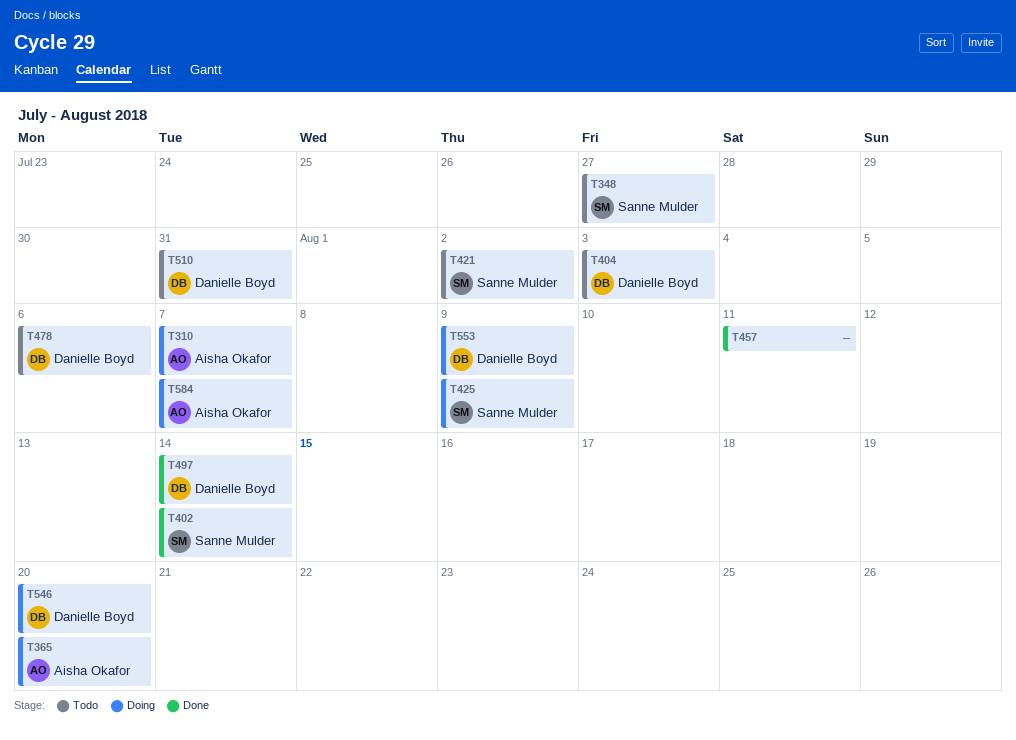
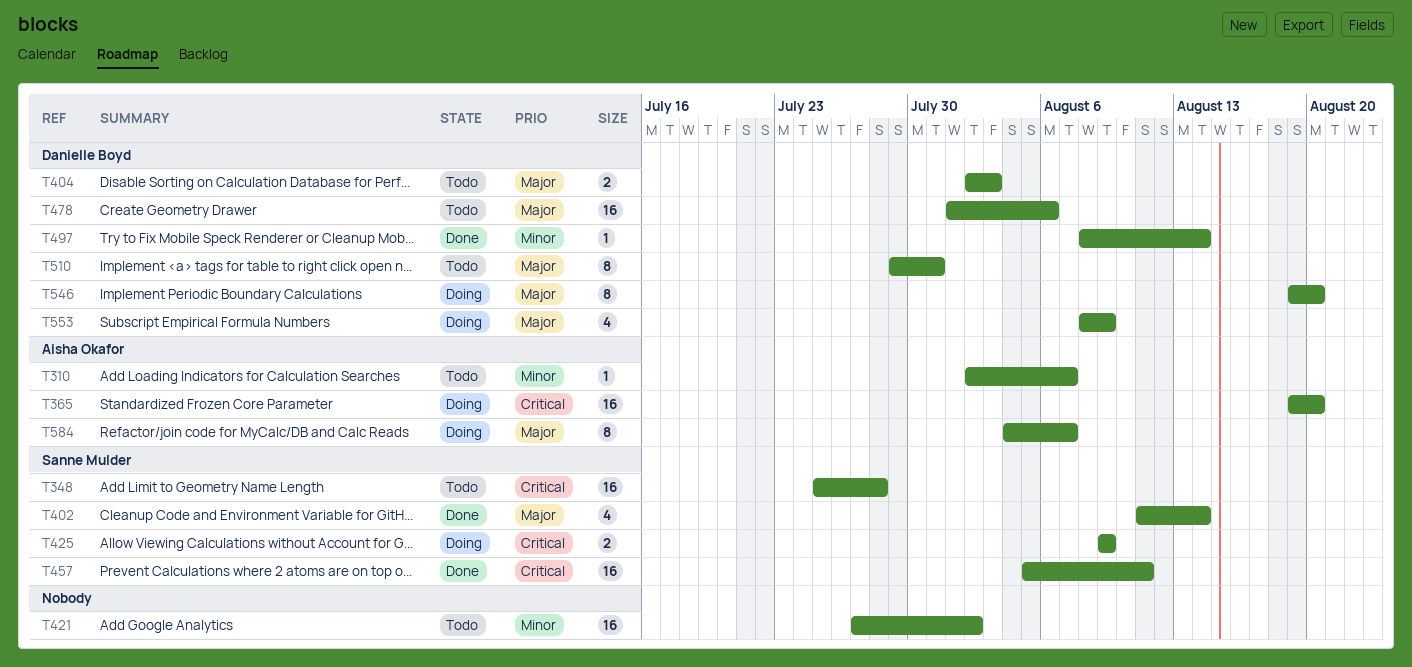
T310, status: Doing -> Todo
T348, due: Jul 27 -> Jul 28
T421, owner: Sanne Mulder -> none
T457, owner: none -> Sanne Mulder

